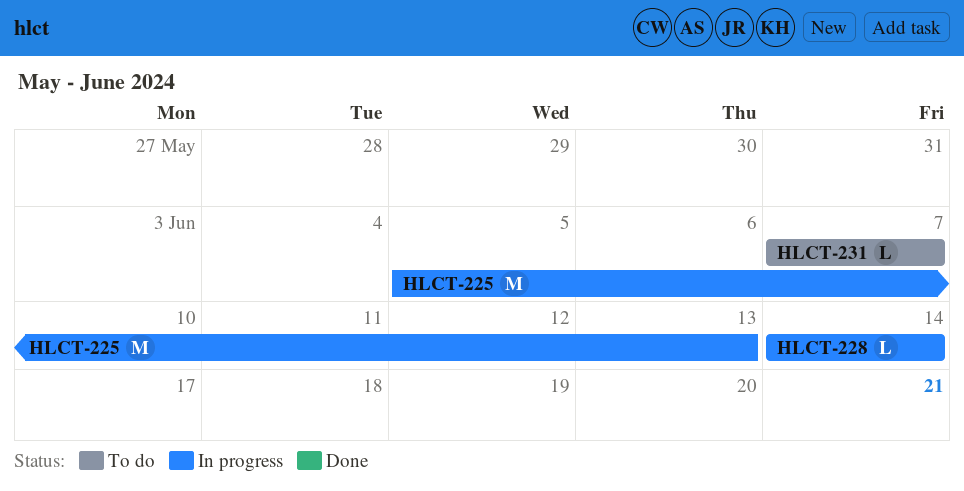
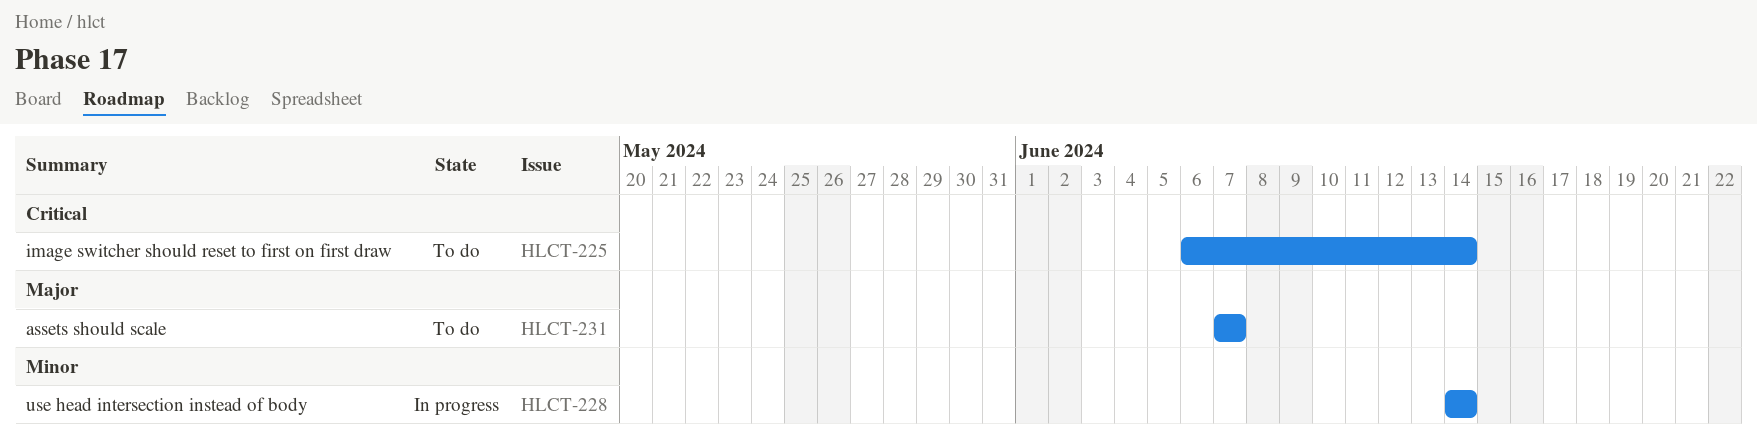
HLCT-225, status: In progress -> To do
HLCT-225, start: Jun 5 -> Jun 6
HLCT-225, due: Jun 13 -> Jun 14

